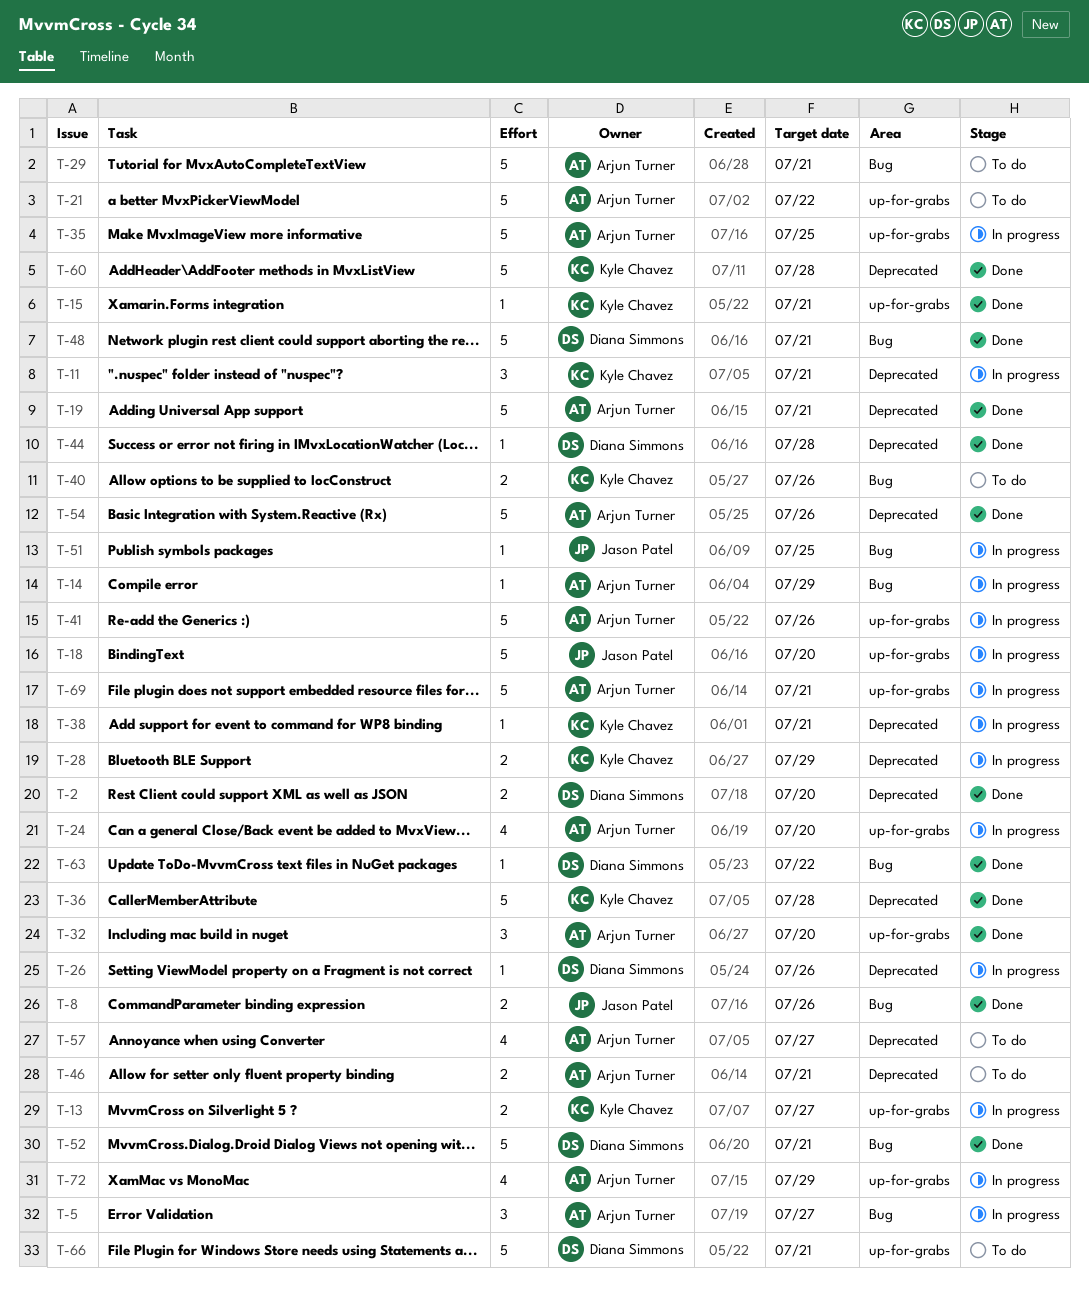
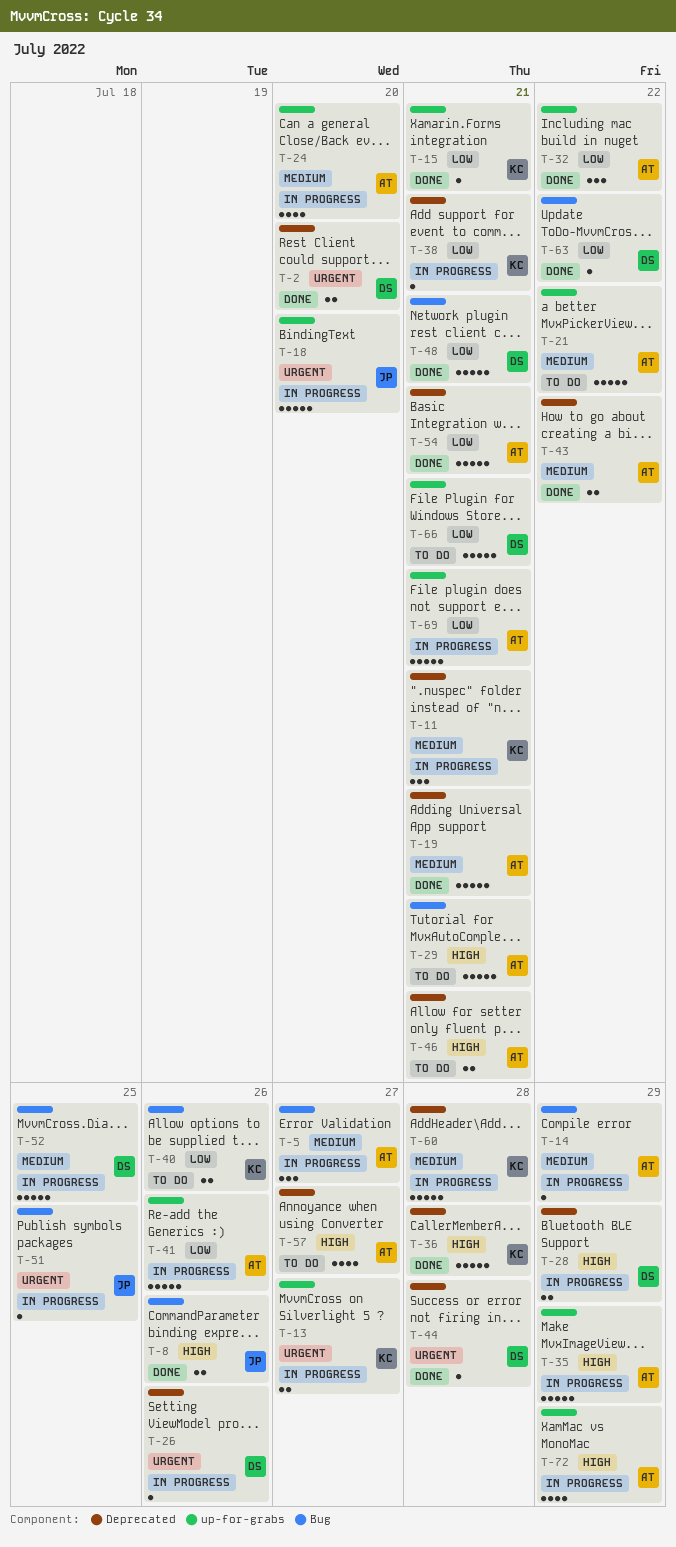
T-28, owner: Kyle Chavez -> Diana Simmons
T-32, due: Jul 20 -> Jul 22
T-35, due: Jul 25 -> Jul 29
T-43: none -> present
T-52, status: Done -> In progress
T-52, due: Jul 21 -> Jul 25
T-54, due: Jul 26 -> Jul 21
T-60, status: Done -> In progress

